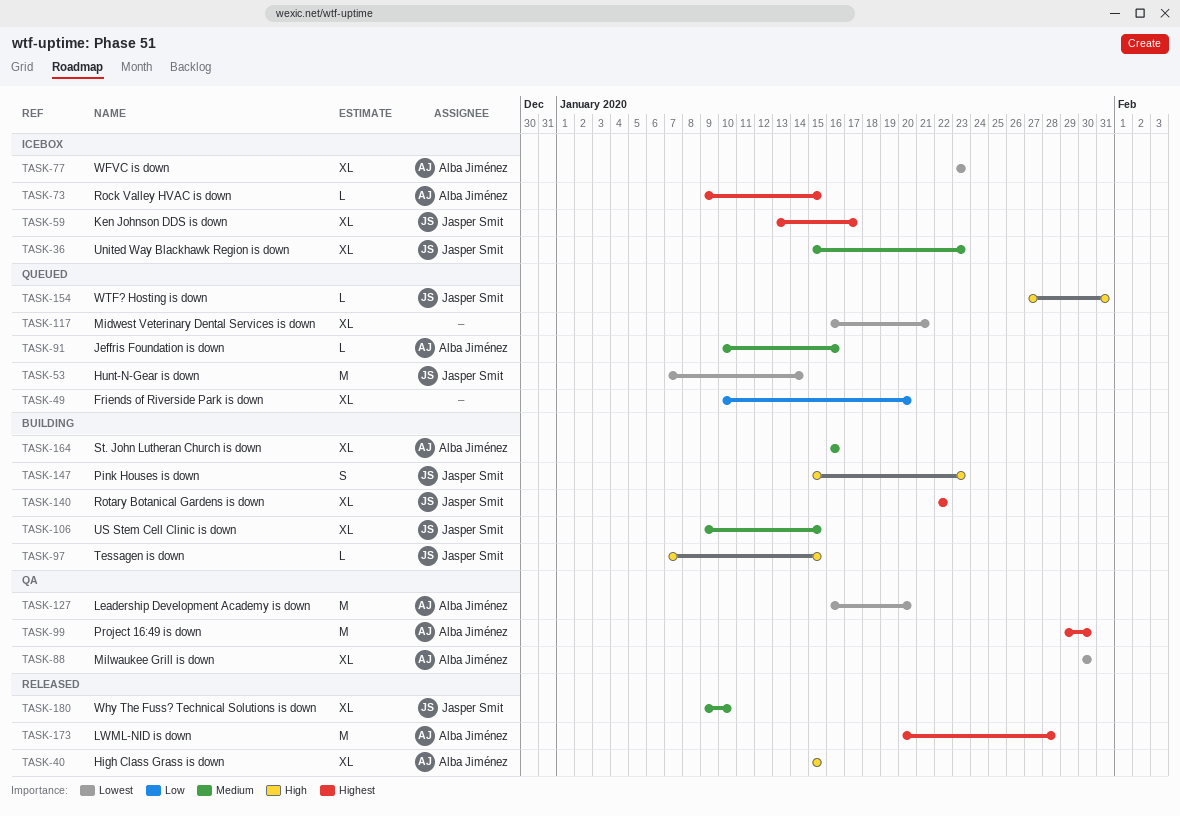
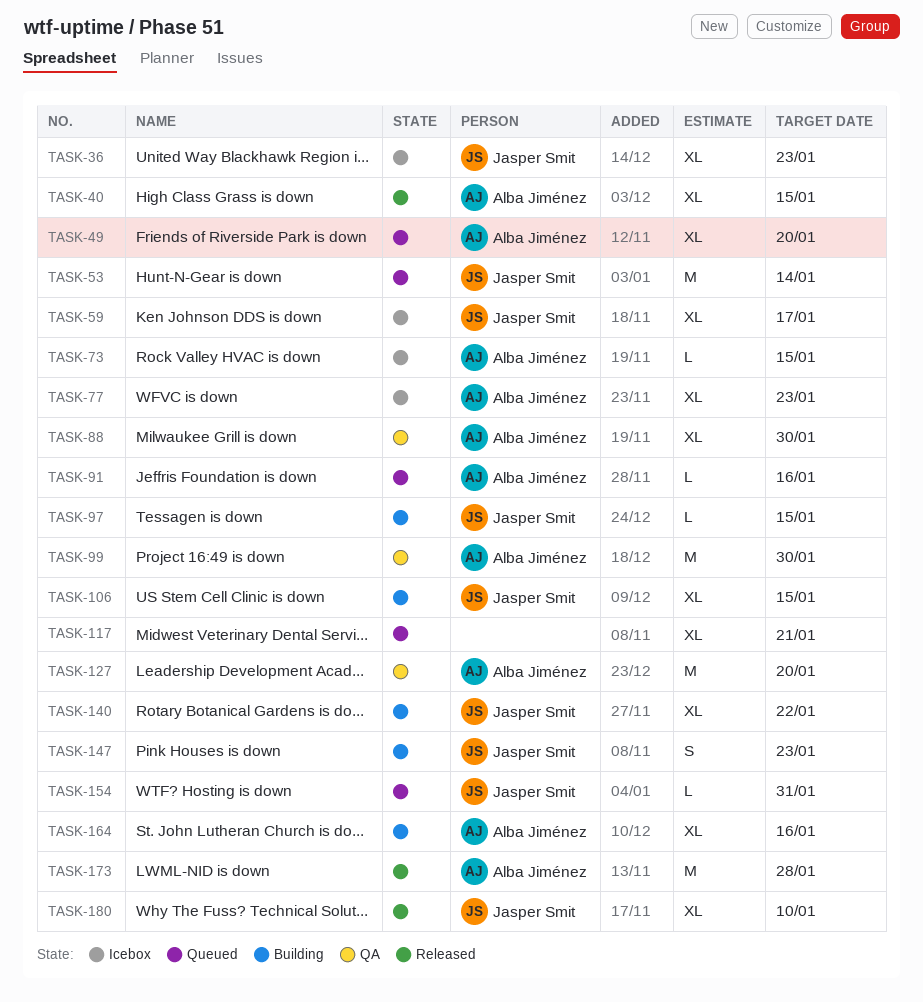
TASK-49, owner: none -> Alba Jiménez

